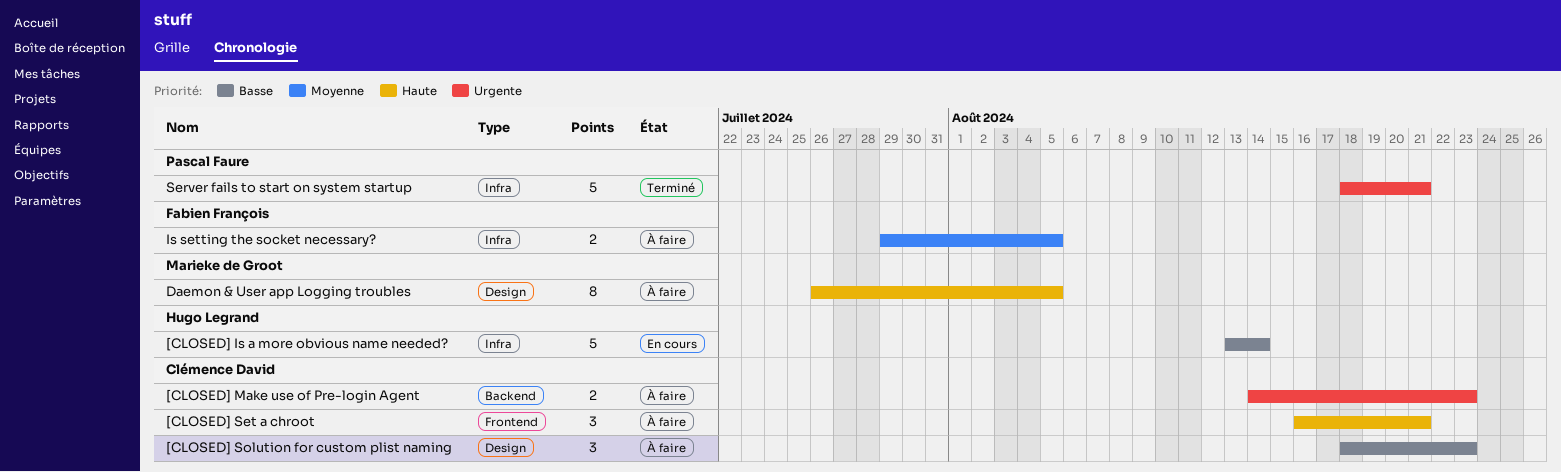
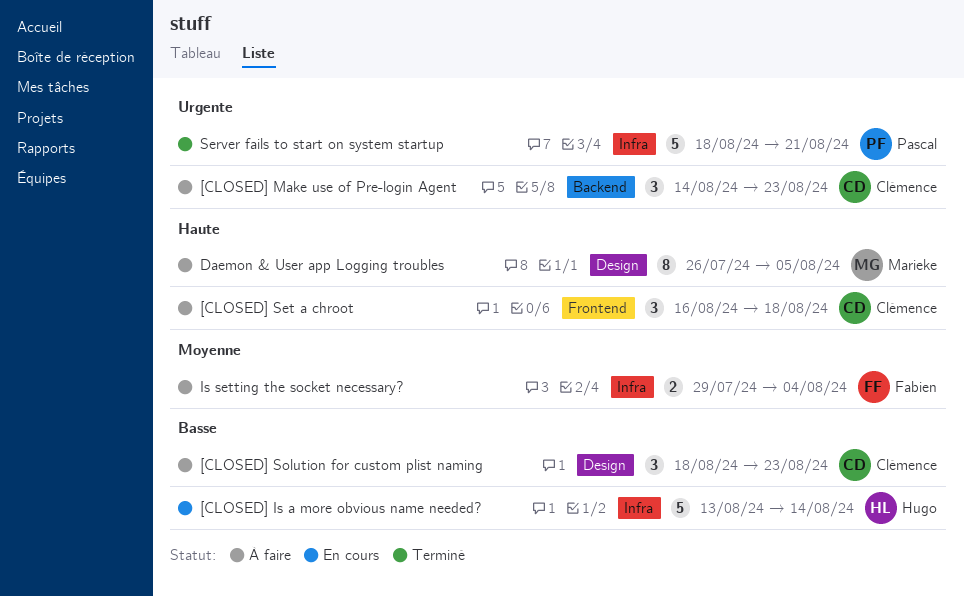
[CLOSED] Make use of Pre-login Agent, estimate: 2 -> 3
[CLOSED] Set a chroot, due: Aug 21 -> Aug 18
Is setting the socket necessary?, due: Aug 5 -> Aug 4

